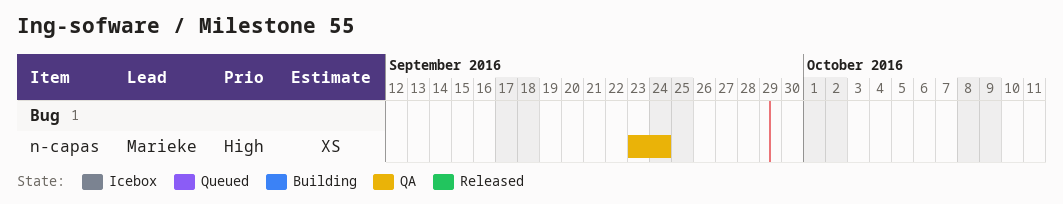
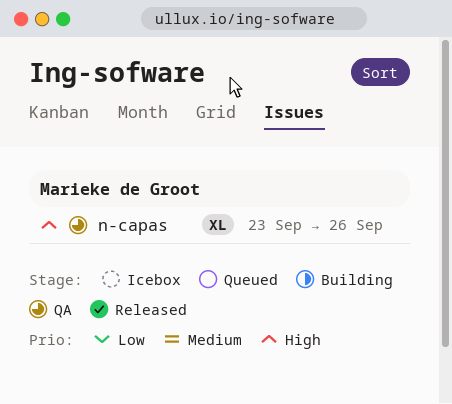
n-capas, estimate: XS -> XL
n-capas, due: Sep 24 -> Sep 26

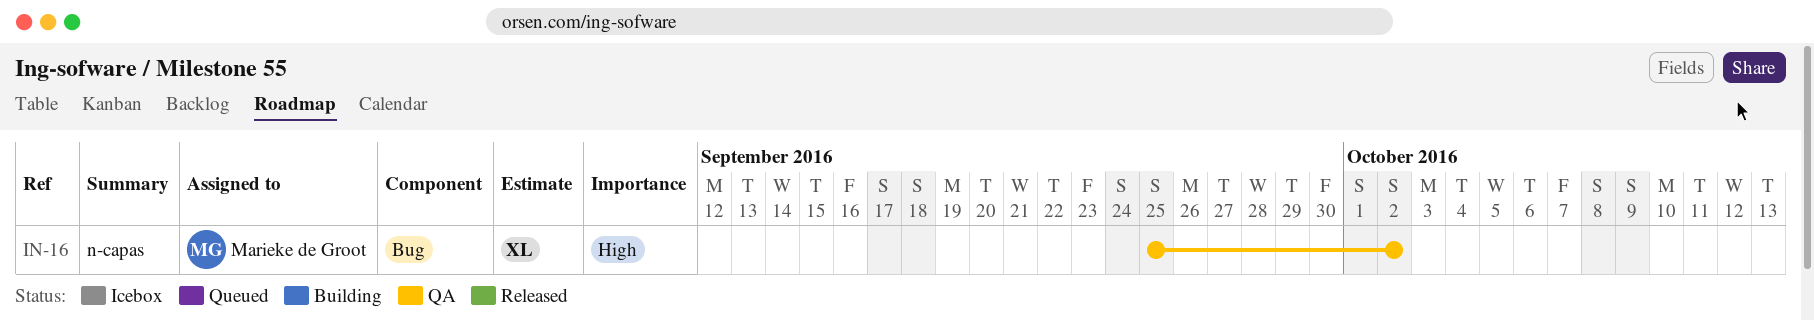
n-capas, start: Sep 23 -> Sep 25
n-capas, due: Sep 26 -> Oct 2

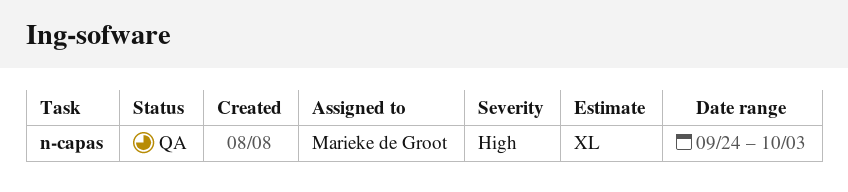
n-capas, start: Sep 25 -> Sep 24
n-capas, due: Oct 2 -> Oct 3

